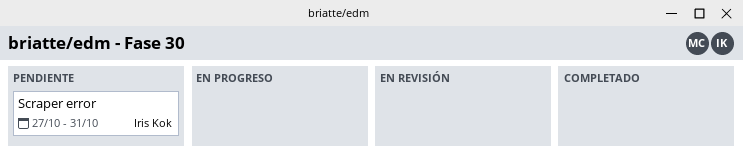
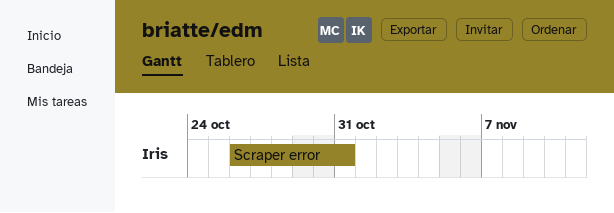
Scraper error, start: Oct 27 -> Oct 26

